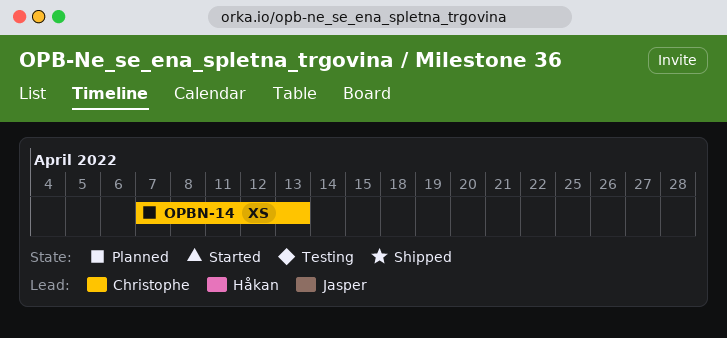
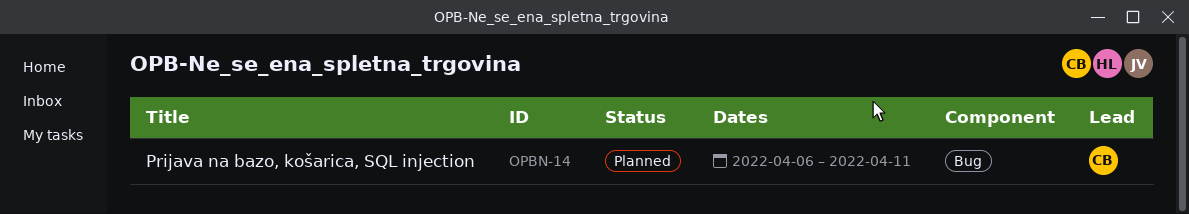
OPBN-14, start: Apr 7 -> Apr 6
OPBN-14, due: Apr 13 -> Apr 11

